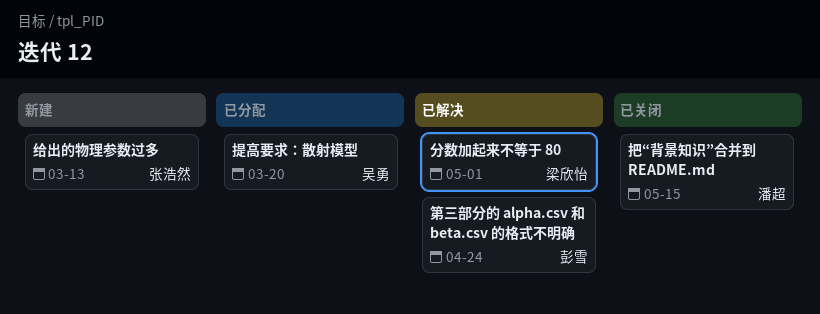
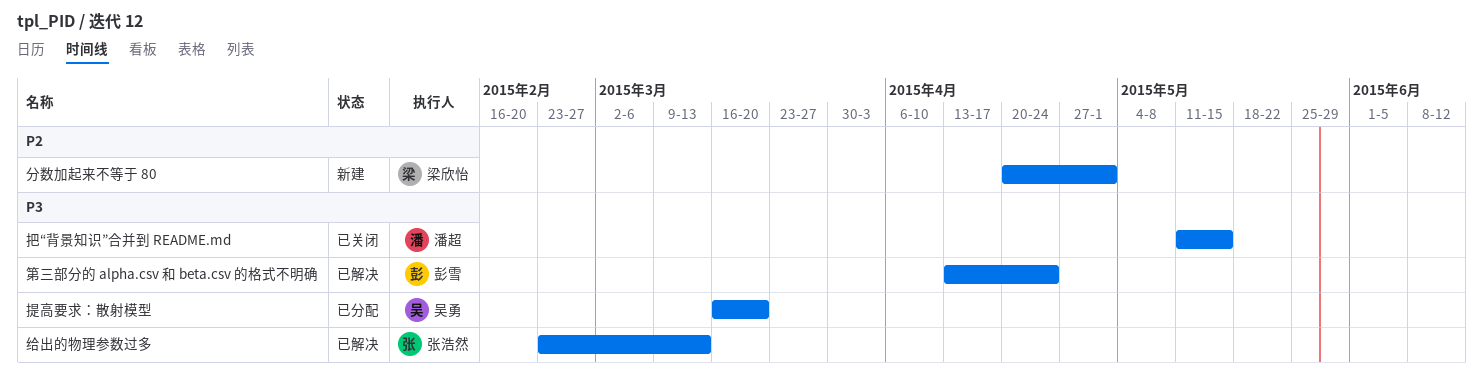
分数加起来不等于 80, status: 已解决 -> 新建
给出的物理参数过多, status: 新建 -> 已解决

